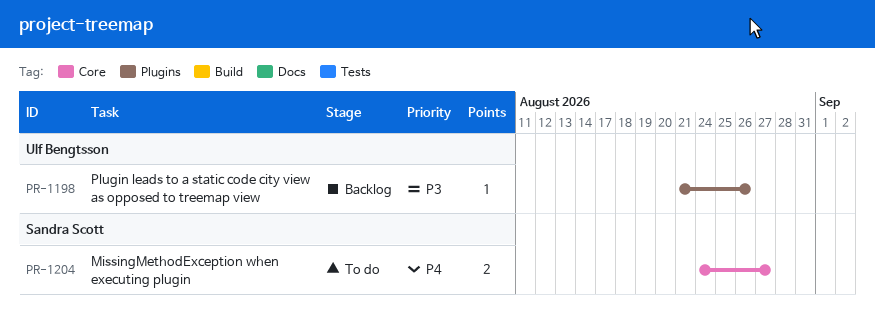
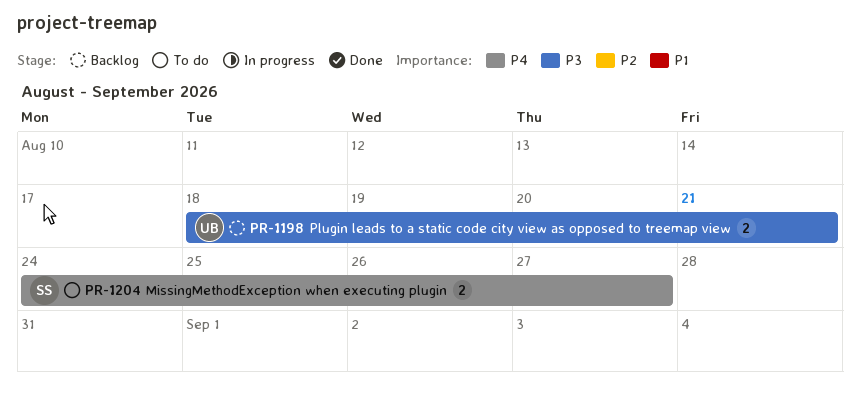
PR-1198, estimate: 1 -> 2
PR-1198, start: Aug 21 -> Aug 18
PR-1198, due: Aug 26 -> Aug 21

